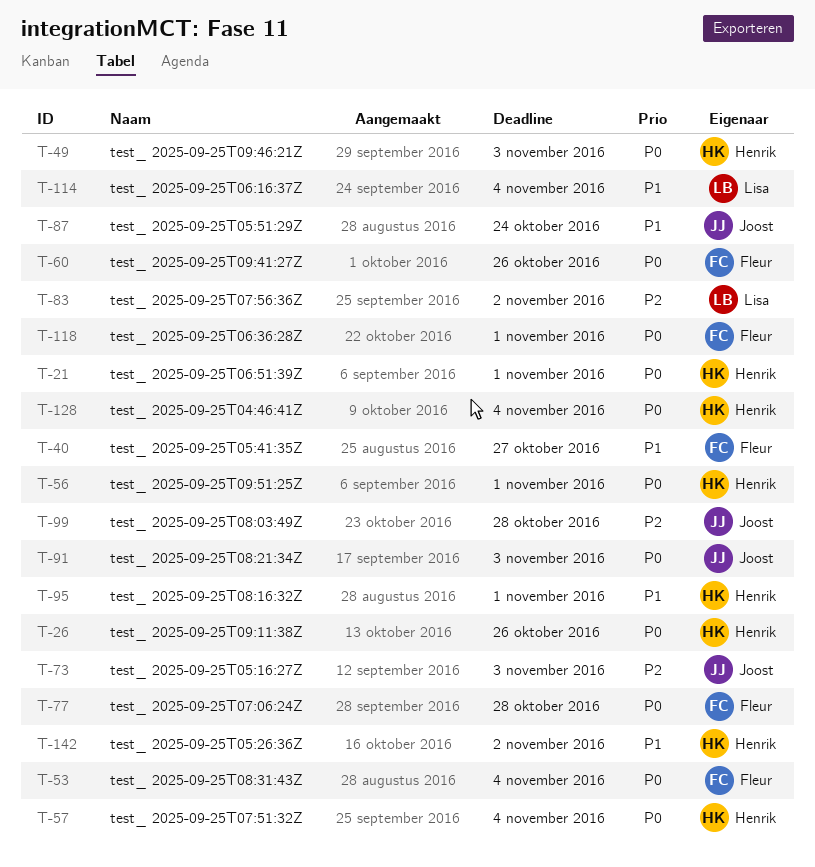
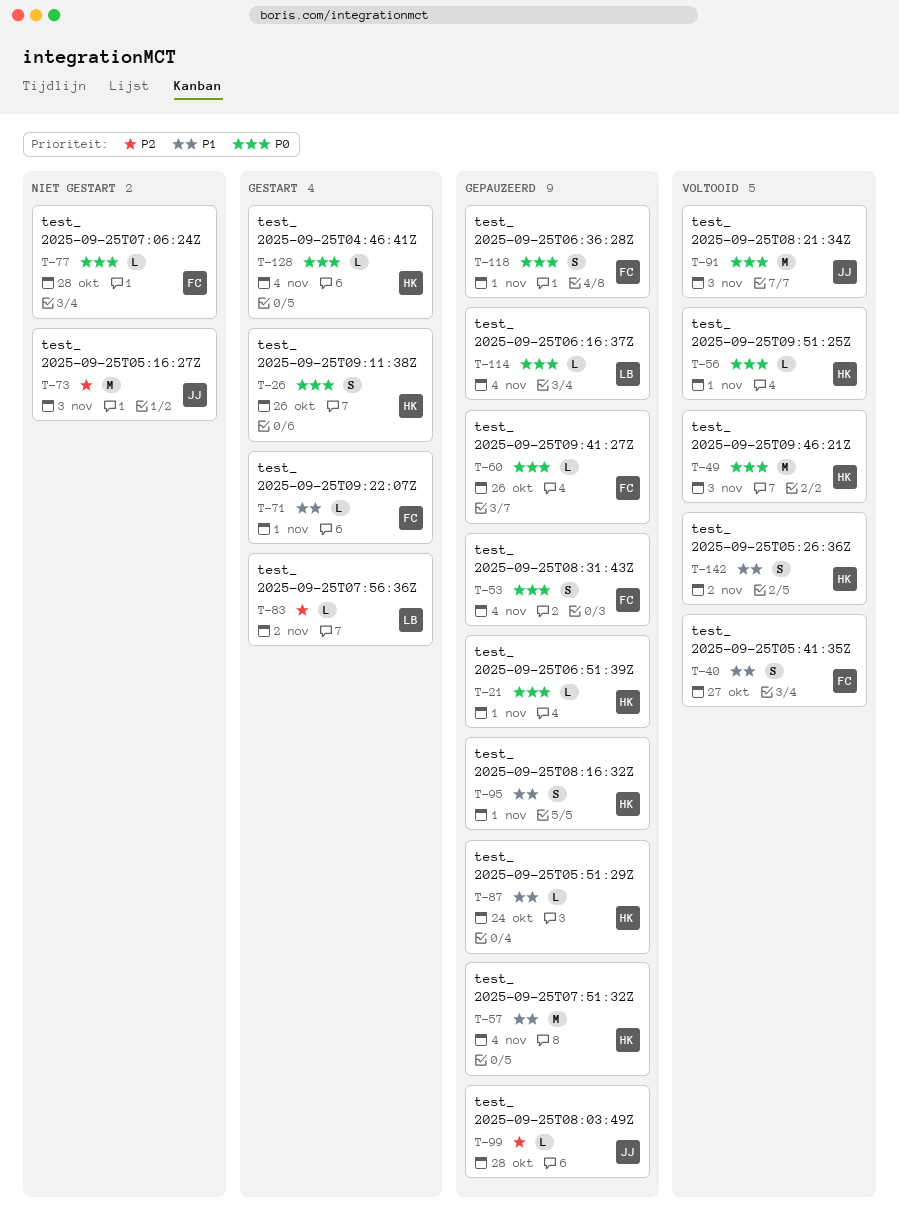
T-57, priority: P0 -> P1
T-71: none -> present
T-87, owner: Joost -> Henrik
T-114, priority: P1 -> P0

